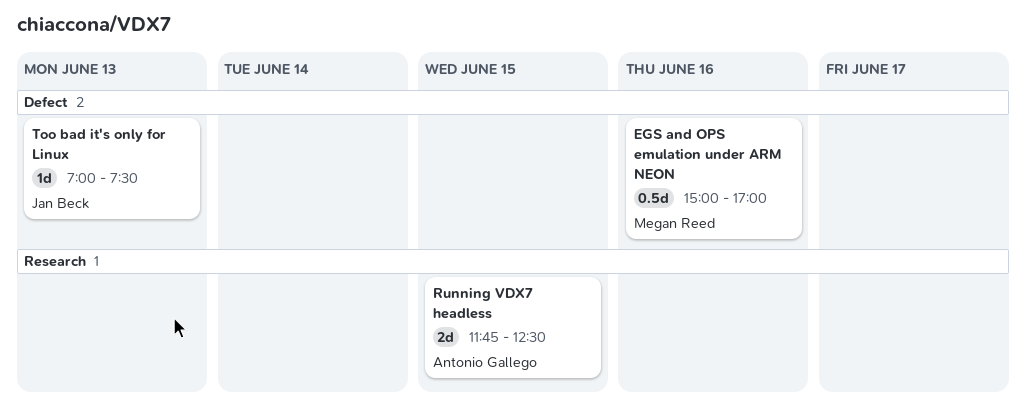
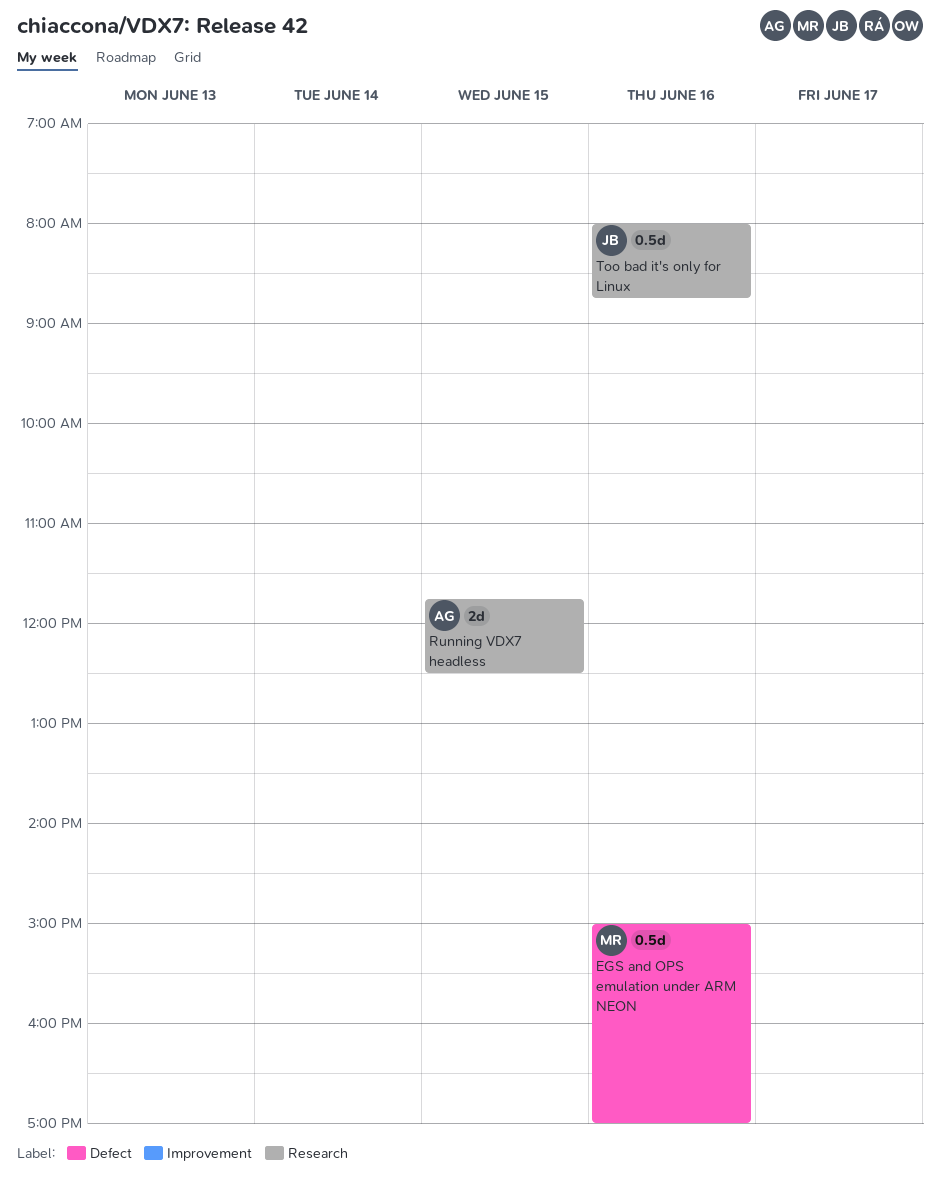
Too bad it's only for Linux, label: Defect -> Research
Too bad it's only for Linux, estimate: 1d -> 0.5d
Too bad it's only for Linux, day: Jun 13 -> Jun 16
Too bad it's only for Linux, begins: 07:00 -> 08:00
Too bad it's only for Linux, ends: 07:30 -> 08:45

